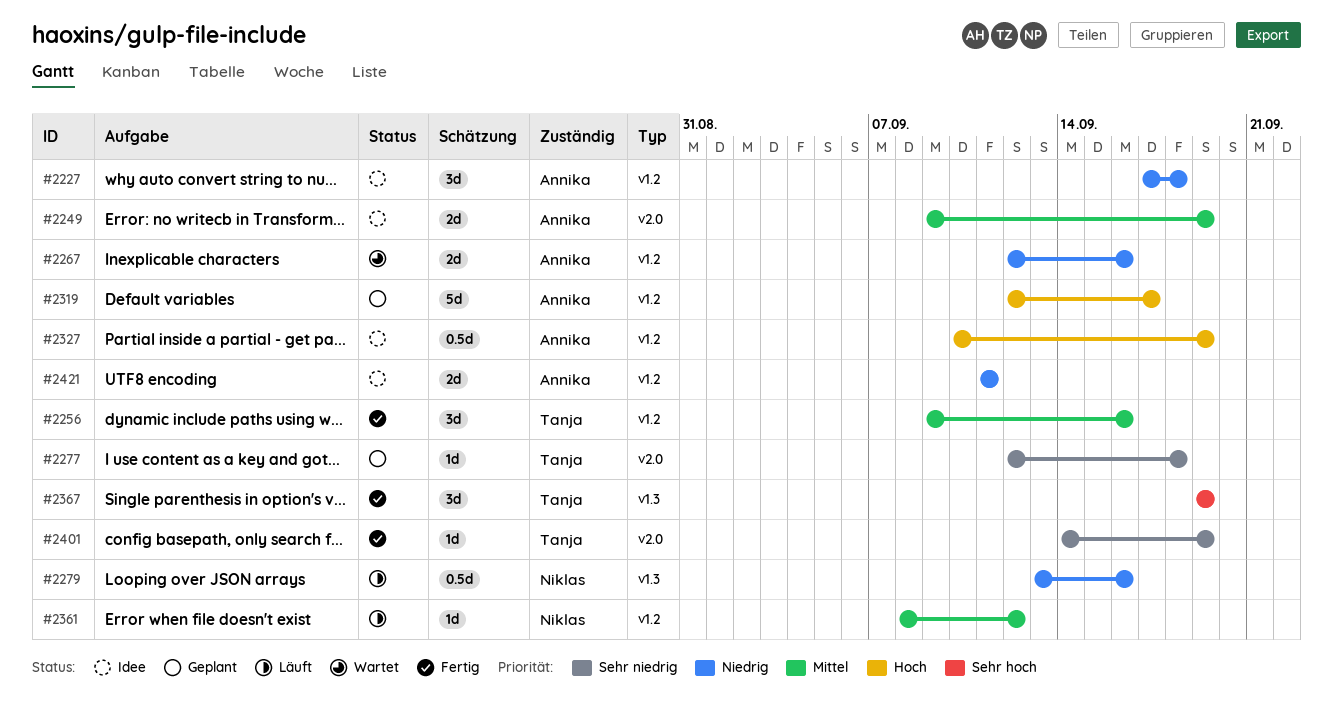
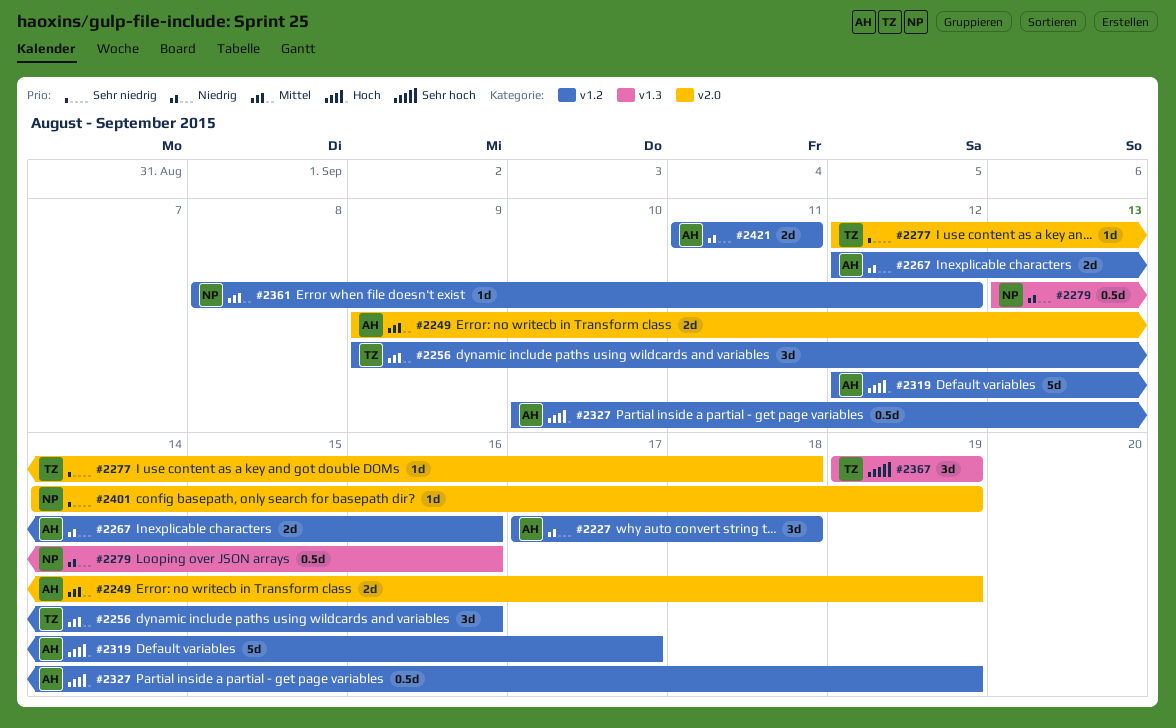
#2401, owner: Tanja -> Niklas

